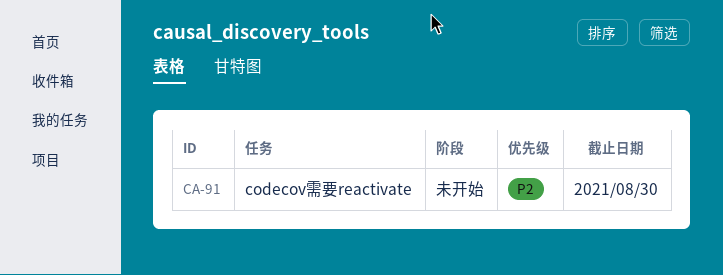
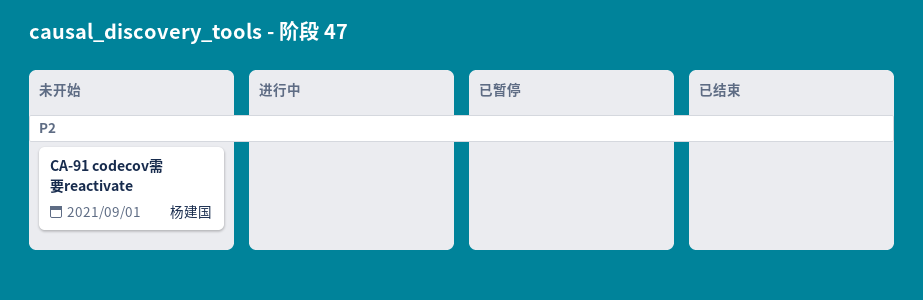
CA-91, due: Aug 30 -> Sep 1

